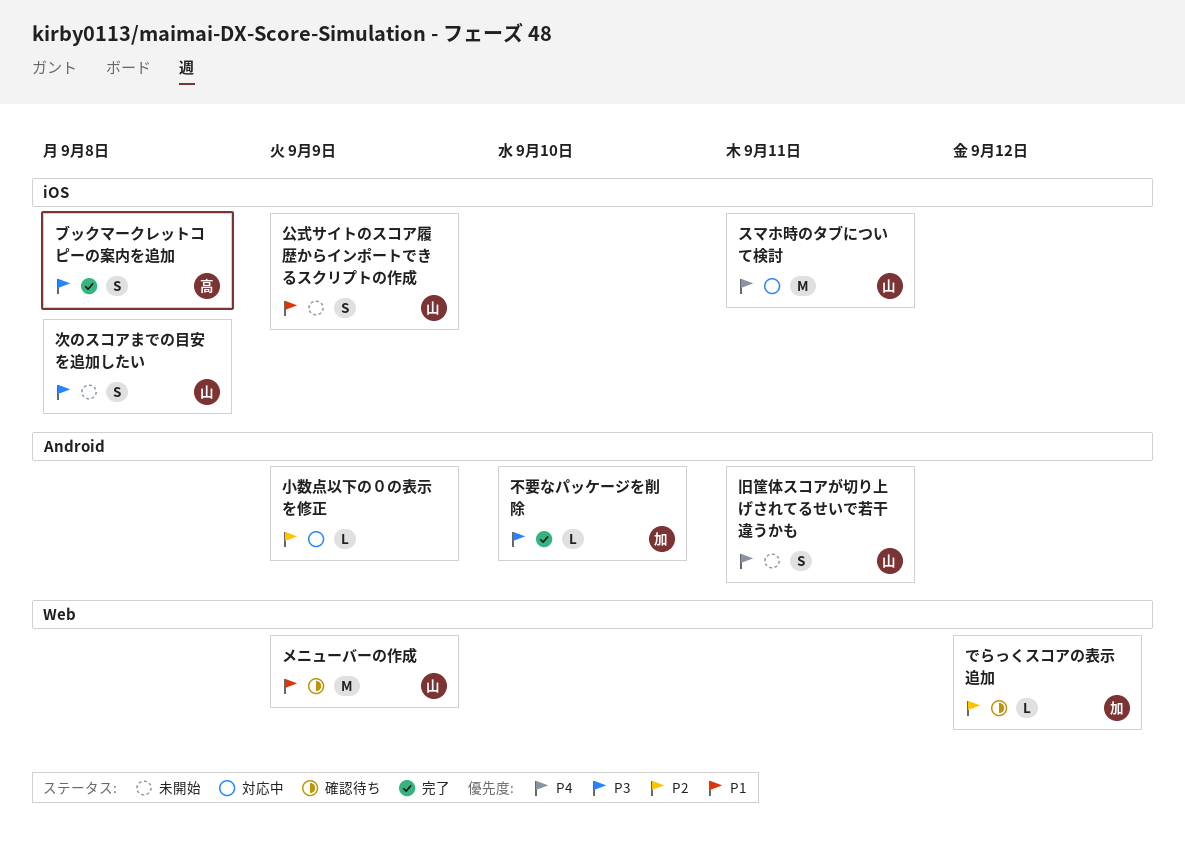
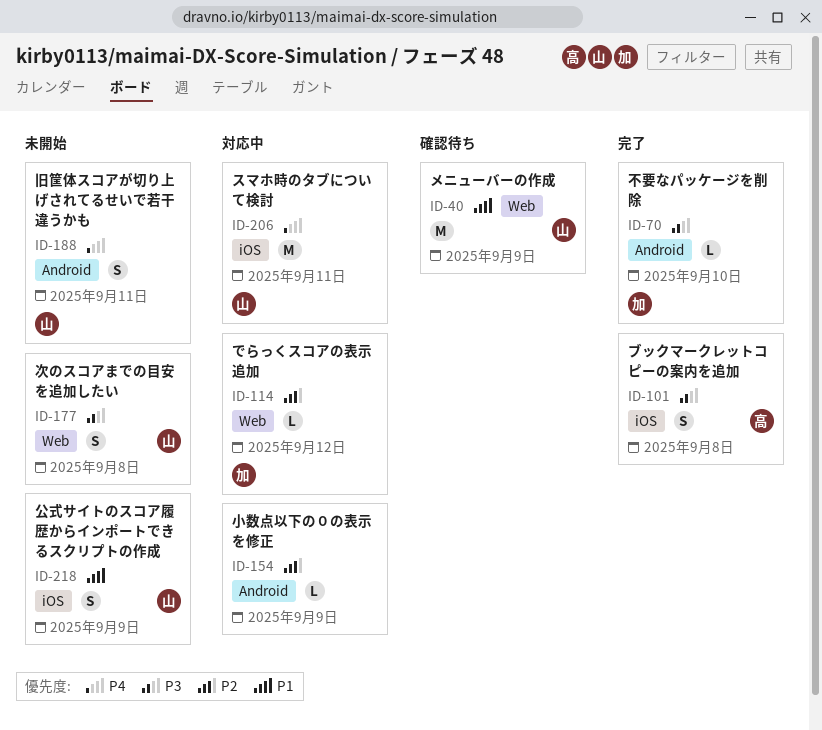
でらっくスコアの表示追加, status: 確認待ち -> 対応中
次のスコアまでの目安を追加したい, label: iOS -> Web

